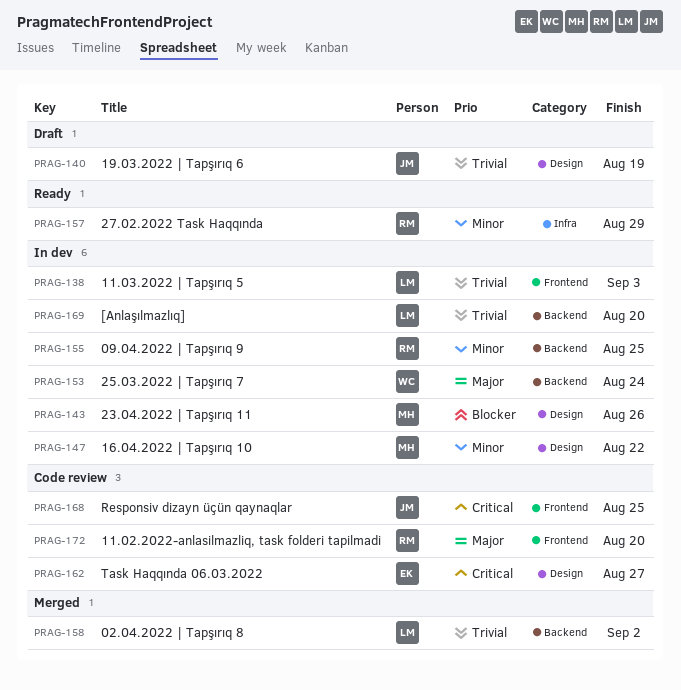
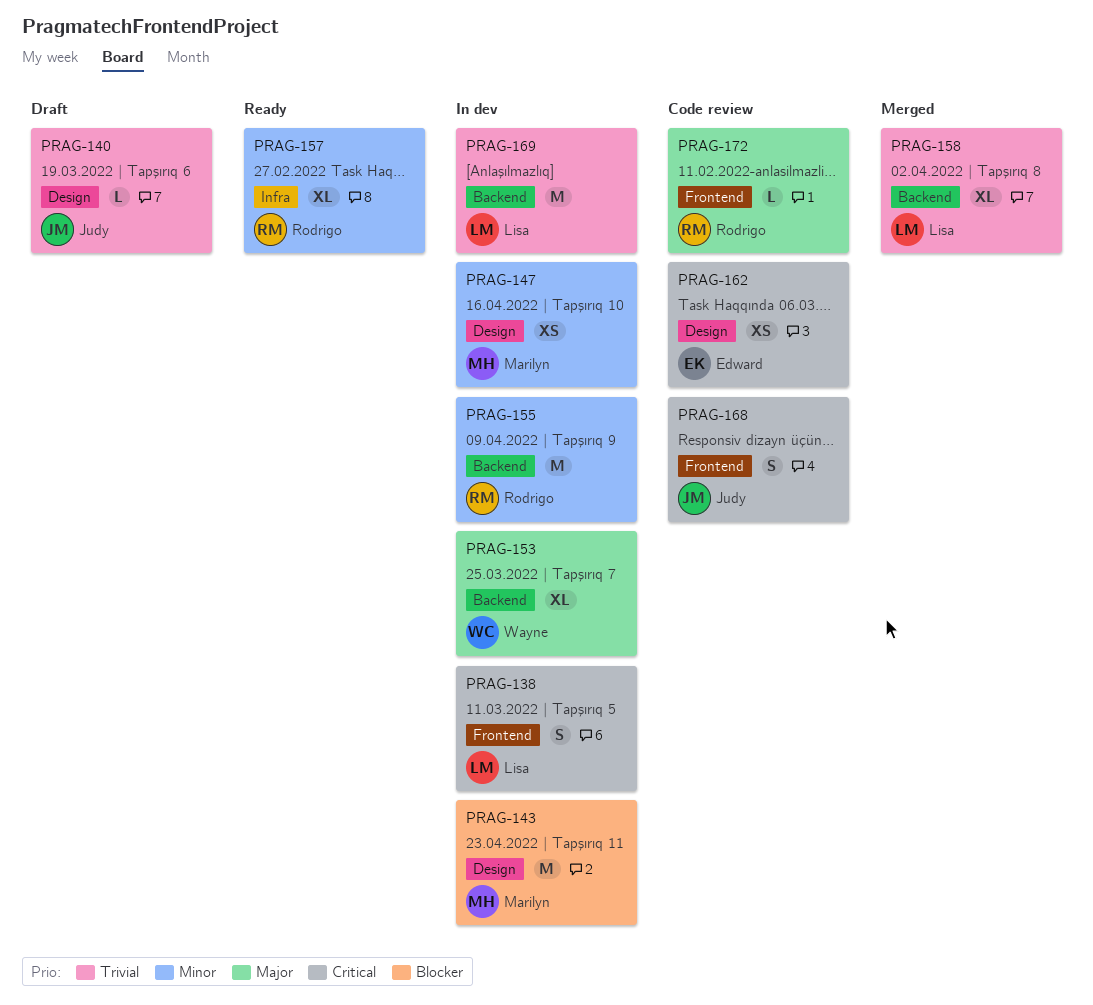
PRAG-138, priority: Trivial -> Critical

